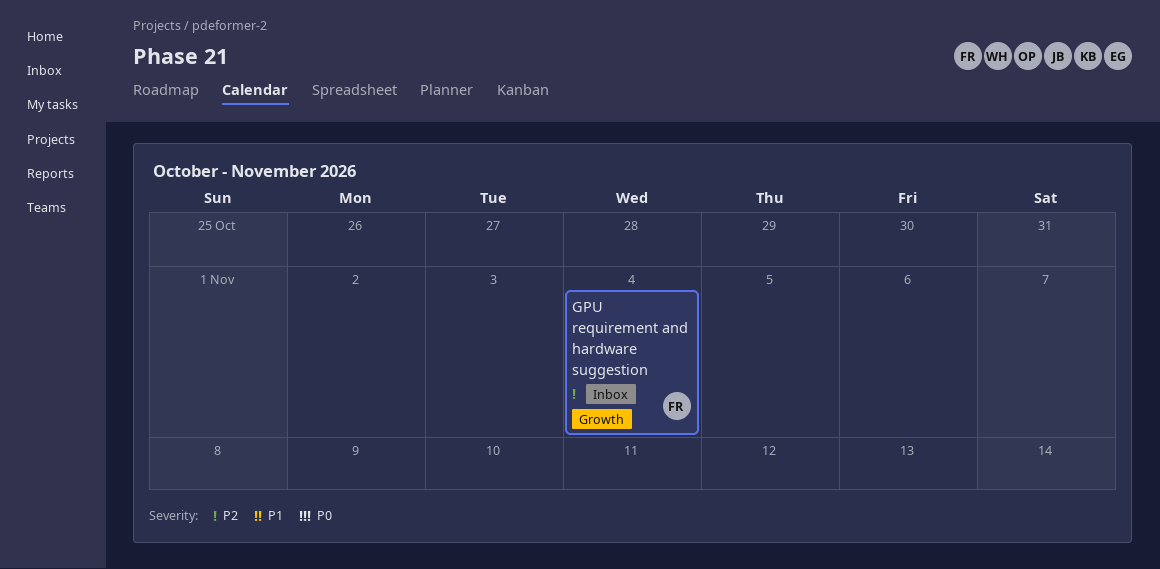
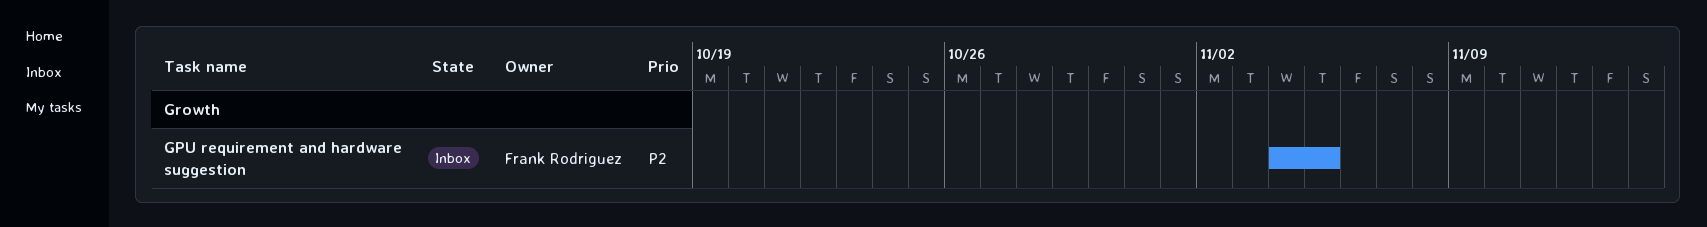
GPU requirement and hardware suggestion, due: Nov 4 -> Nov 5

